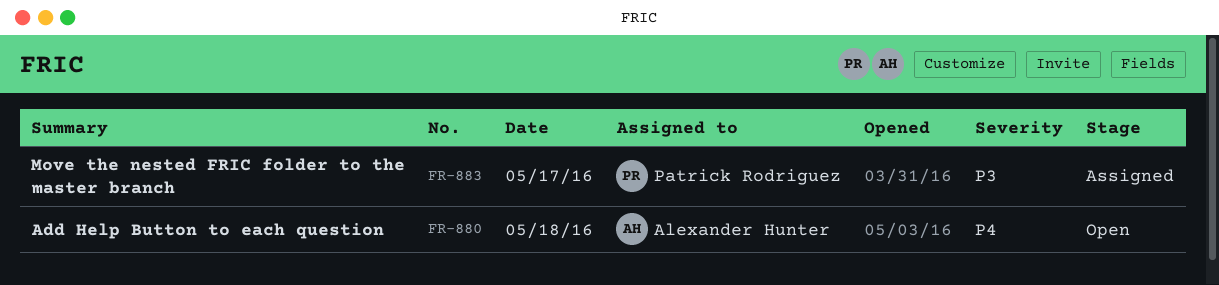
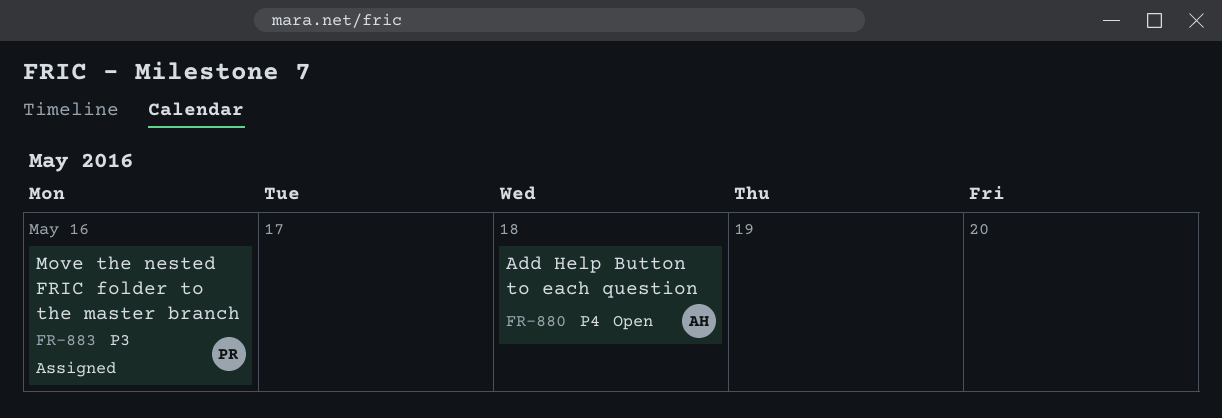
FR-883, day: May 17 -> May 16

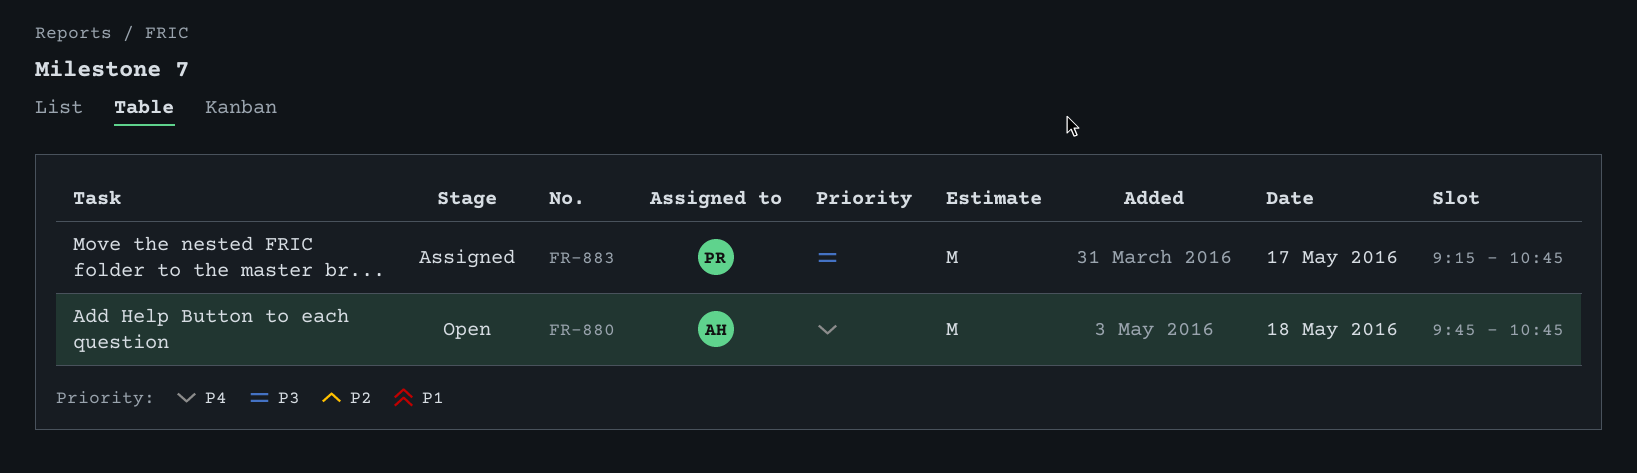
FR-883, day: May 16 -> May 17

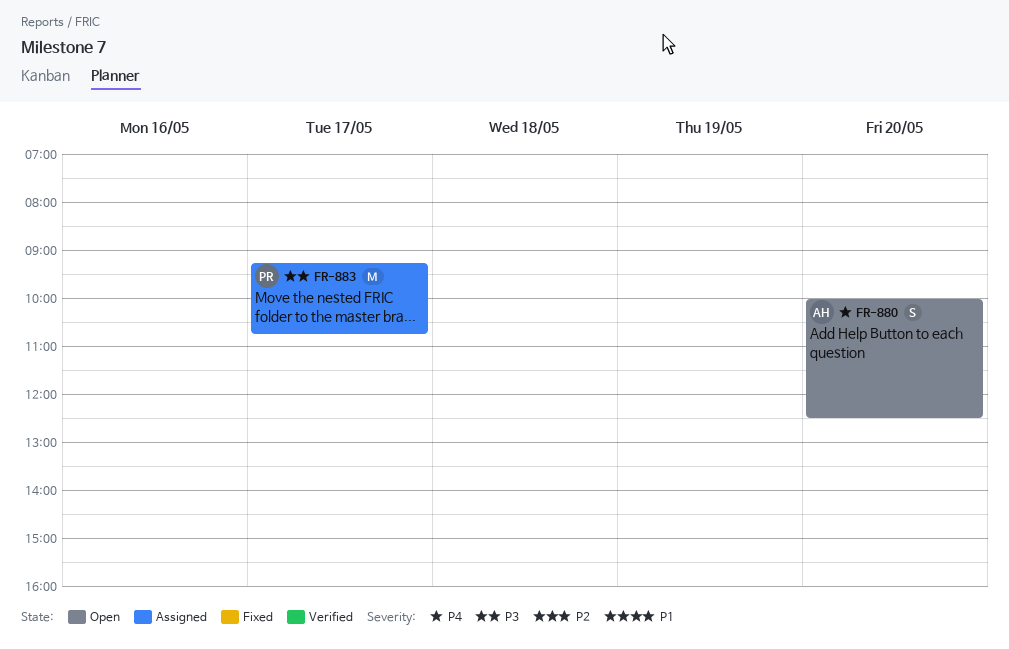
FR-880, estimate: M -> S
FR-880, day: May 18 -> May 20
FR-880, begins: 09:45 -> 10:00
FR-880, ends: 10:45 -> 12:30

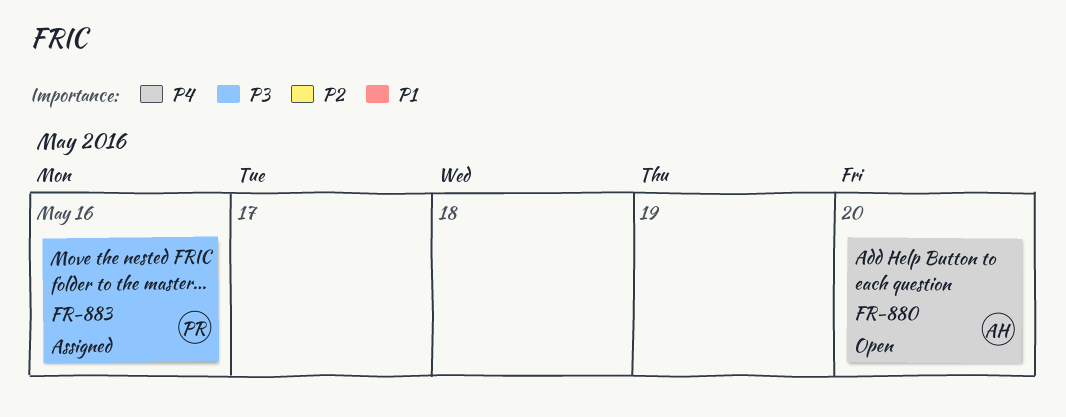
FR-883, day: May 17 -> May 16

